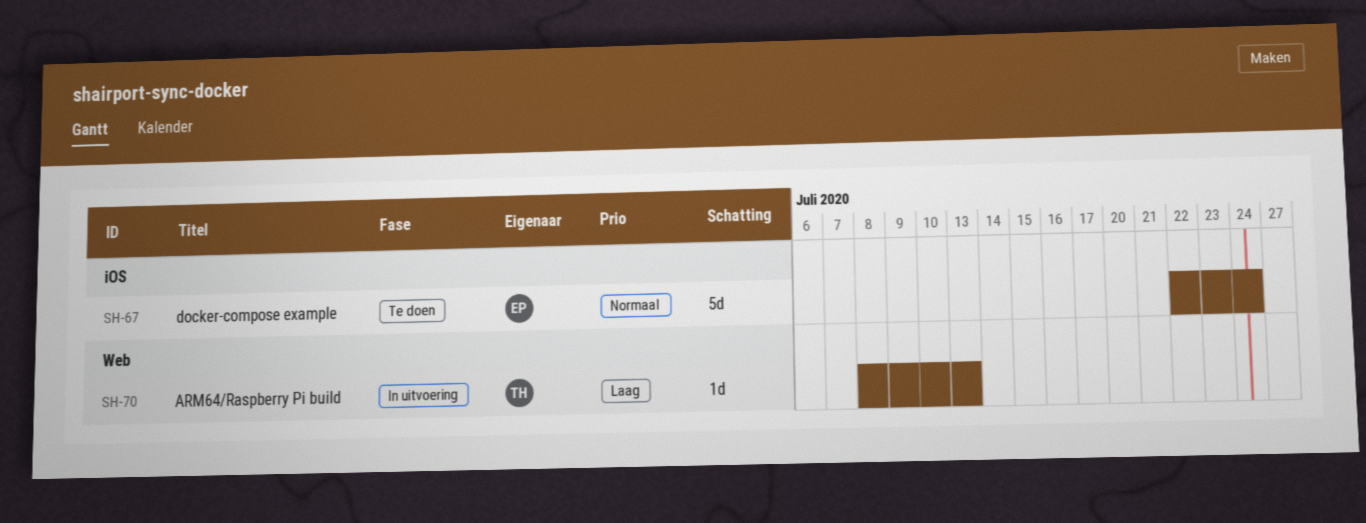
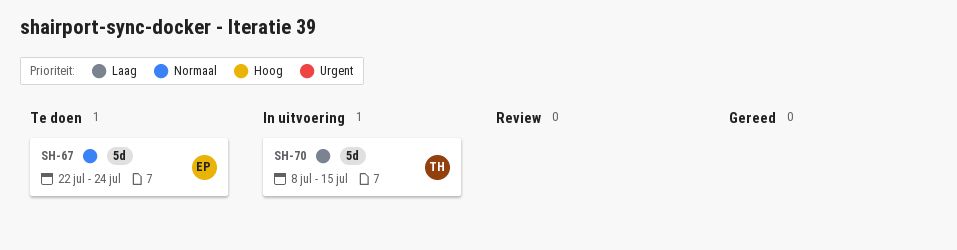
SH-70, estimate: 1d -> 5d
SH-70, due: Jul 13 -> Jul 15

